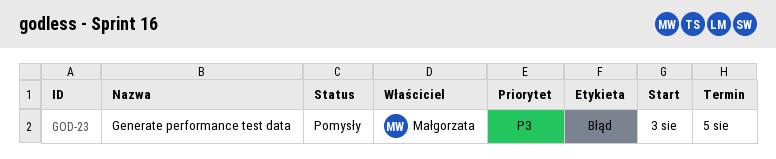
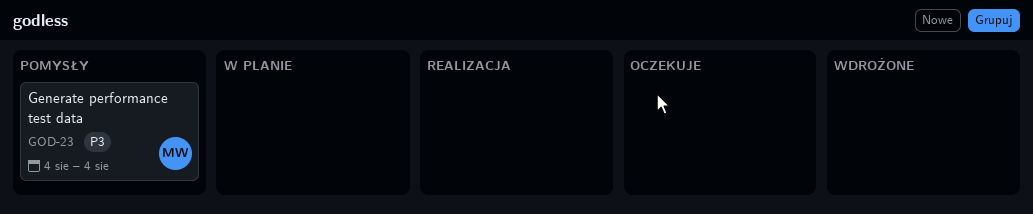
GOD-23, start: Aug 3 -> Aug 4
GOD-23, due: Aug 5 -> Aug 4

